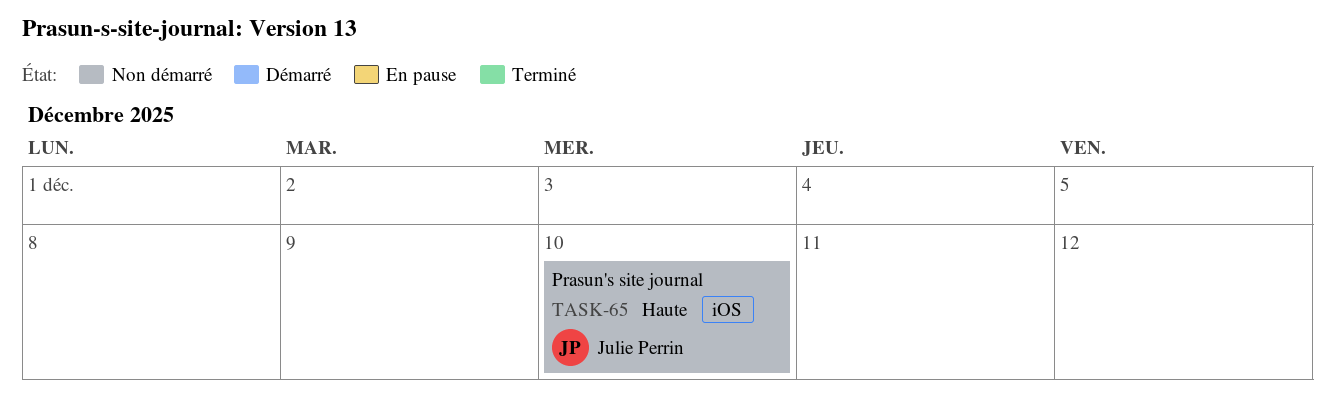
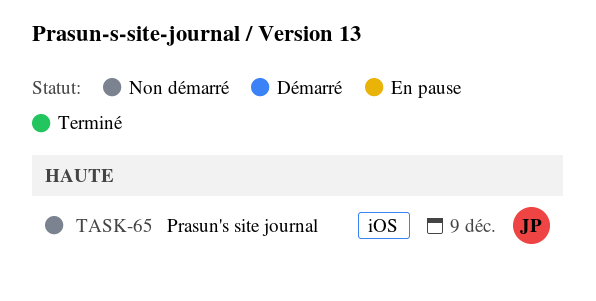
TASK-65, due: Dec 10 -> Dec 9

